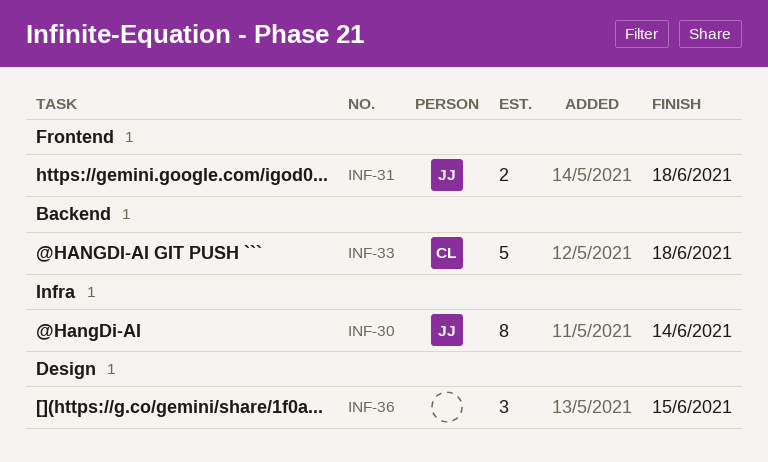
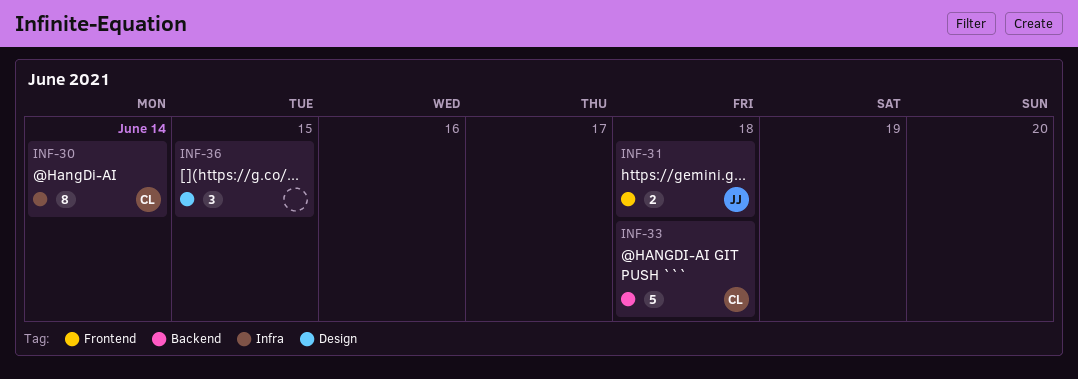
INF-30, owner: JJ -> CL

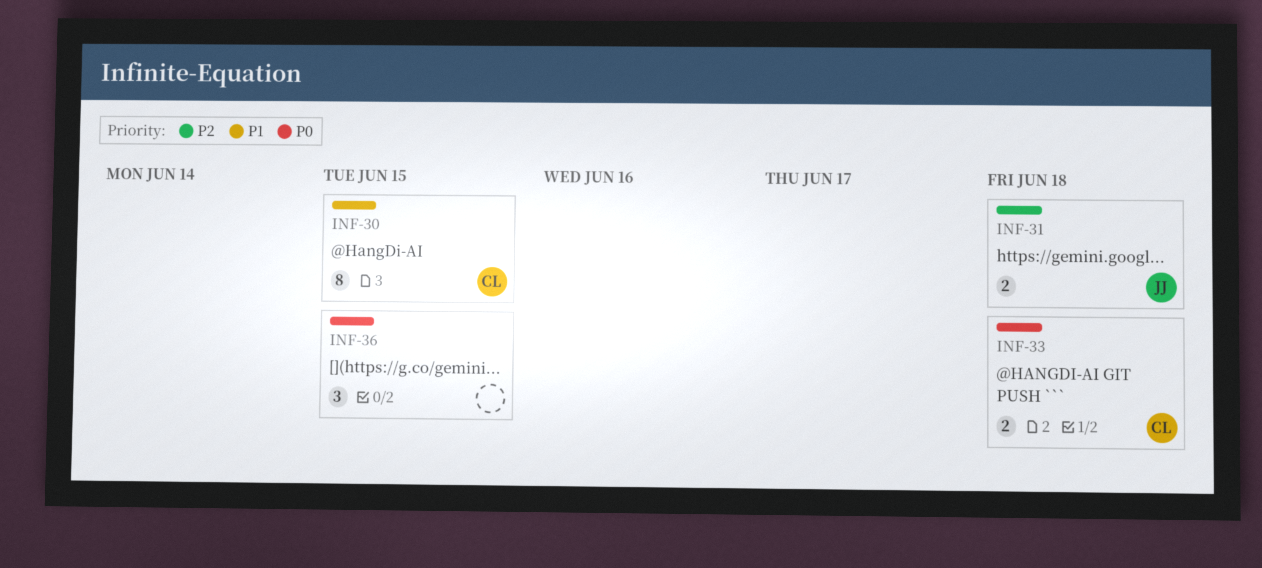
INF-30, due: Jun 14 -> Jun 15
INF-33, estimate: 5 -> 2

